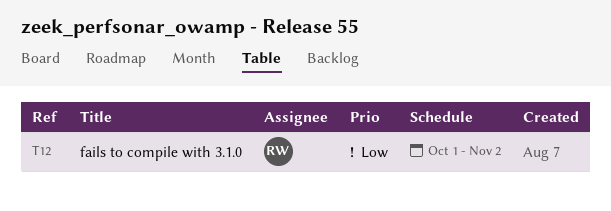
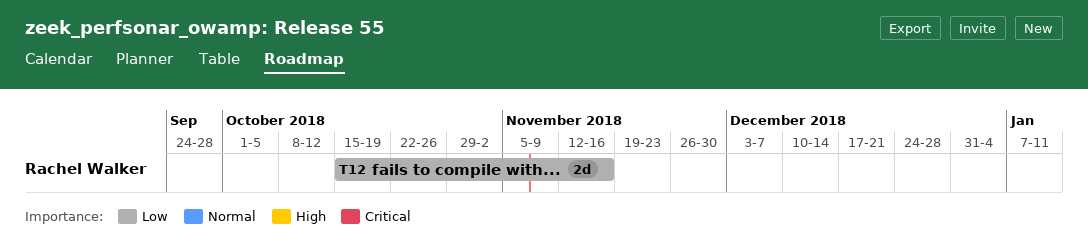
T12, start: Oct 1 -> Oct 15
T12, due: Nov 2 -> Nov 16

